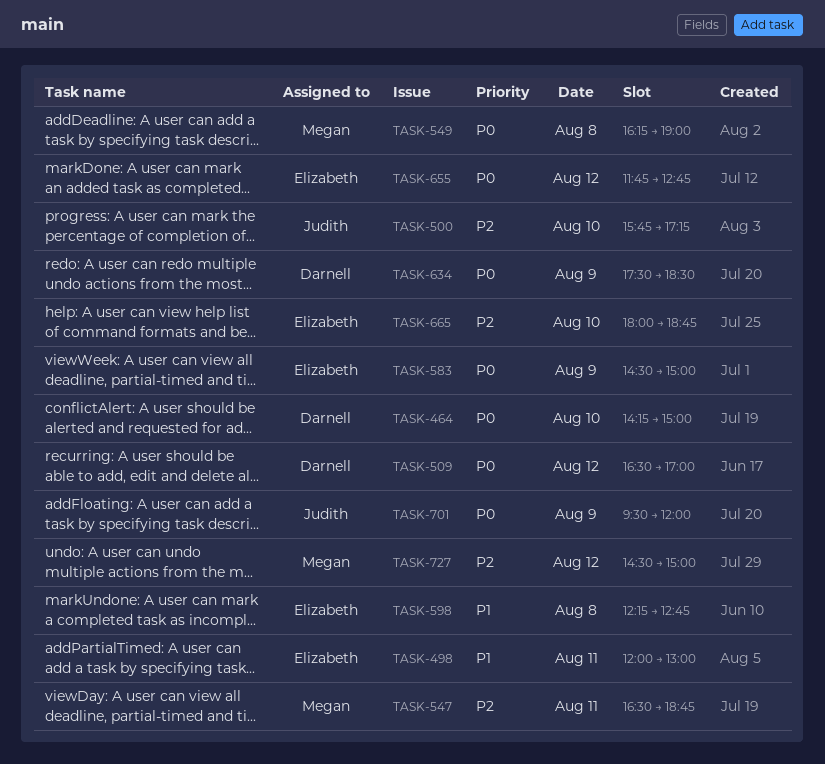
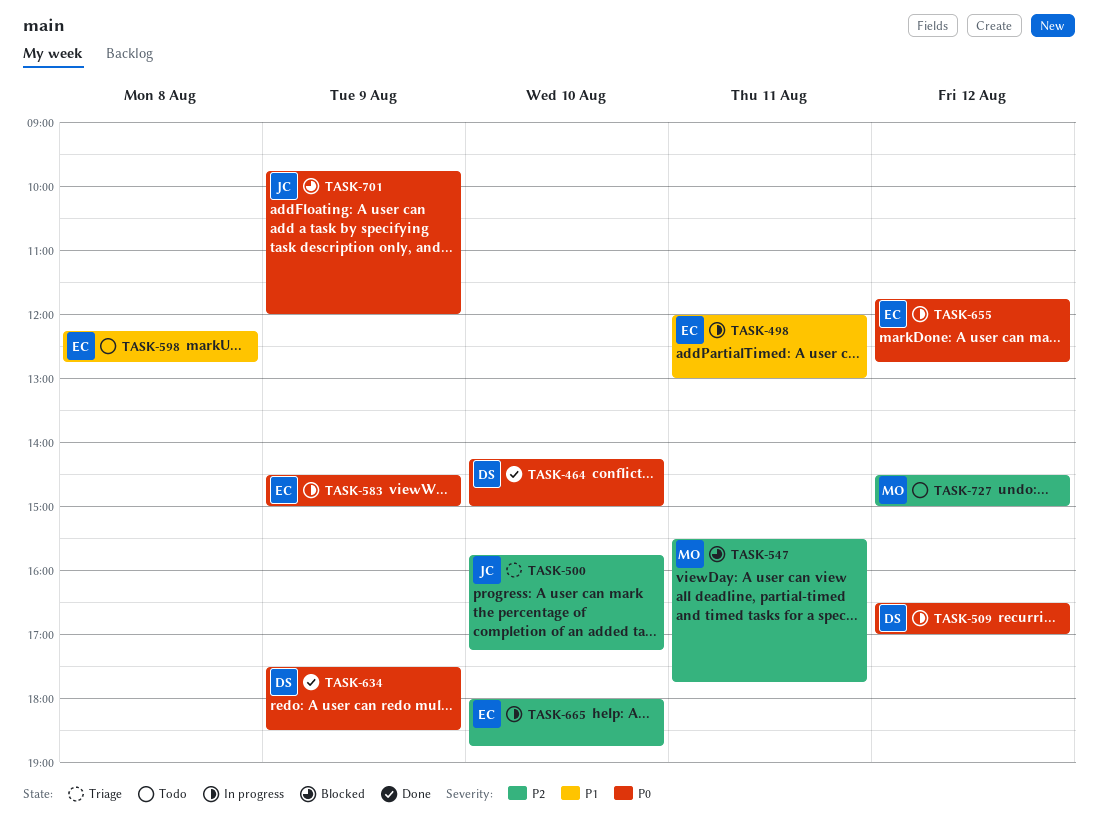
TASK-547, begins: 16:30 -> 15:30
TASK-547, ends: 18:45 -> 17:45
TASK-549: present -> none
TASK-701, begins: 09:30 -> 09:45

